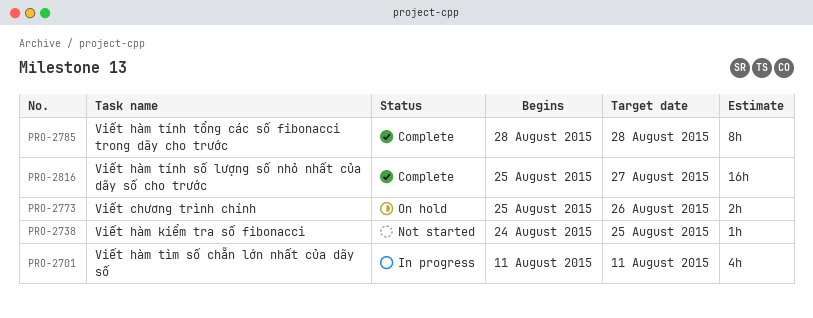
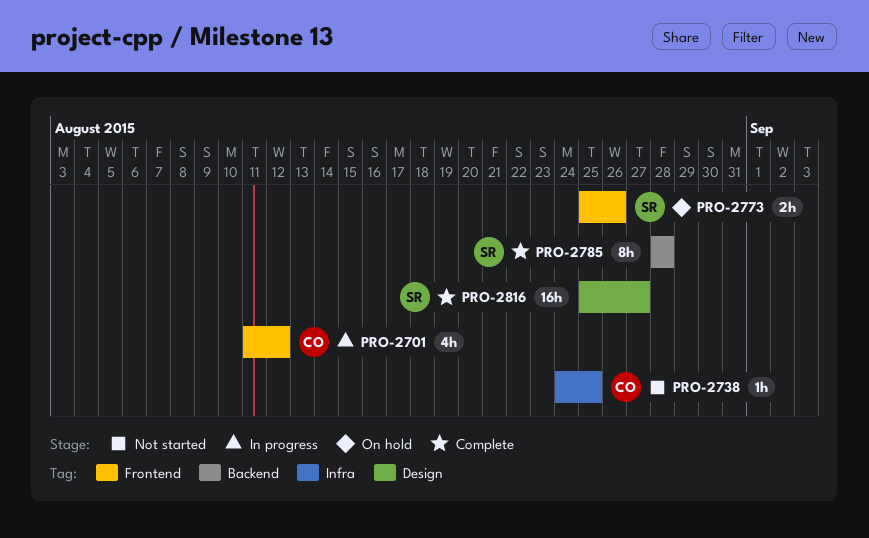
PRO-2701, due: Aug 11 -> Aug 12

